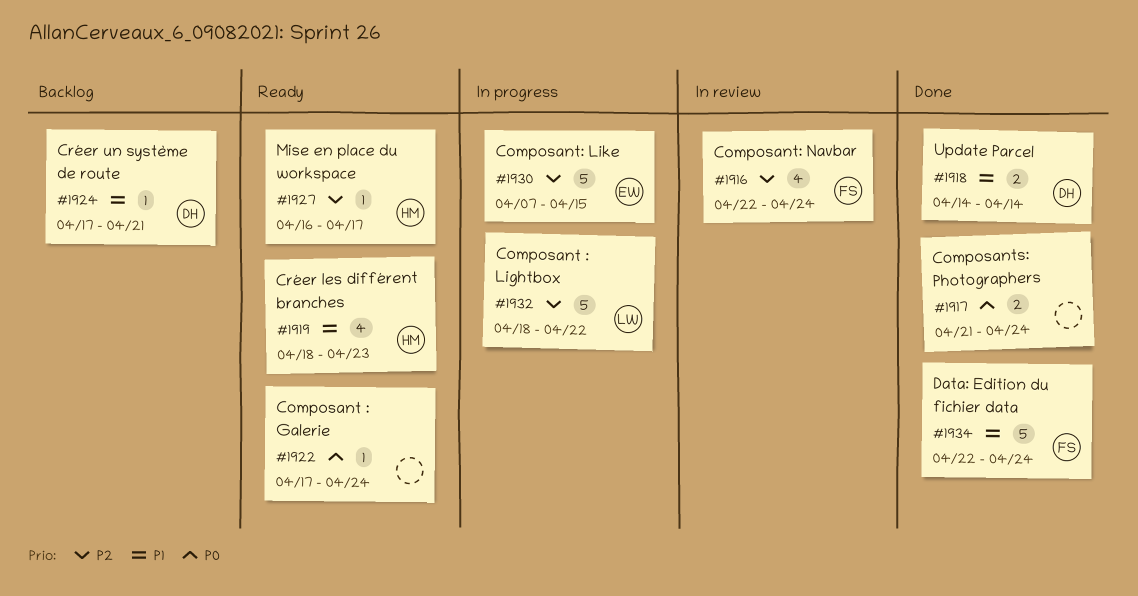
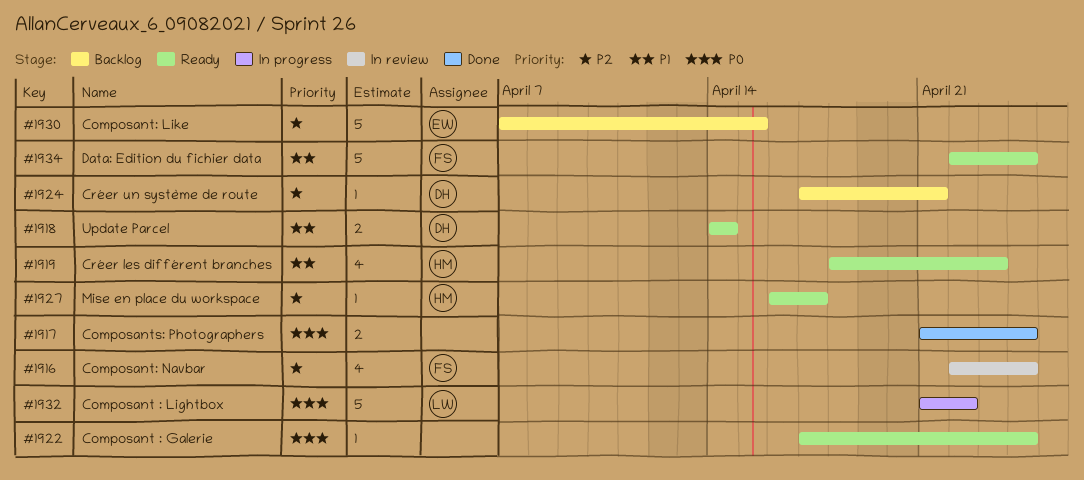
#1918, status: Done -> Ready
#1924, priority: P1 -> P2
#1930, status: In progress -> Backlog
#1932, priority: P2 -> P0
#1932, start: Apr 18 -> Apr 21
#1934, status: Done -> Ready

